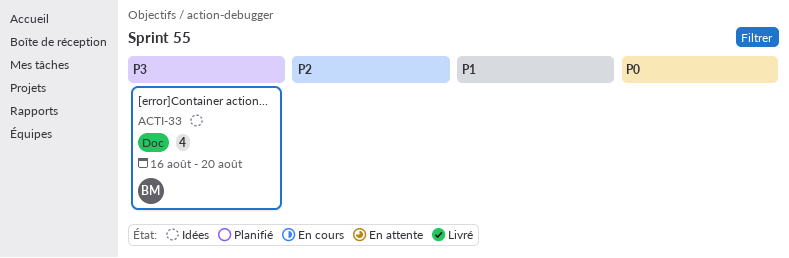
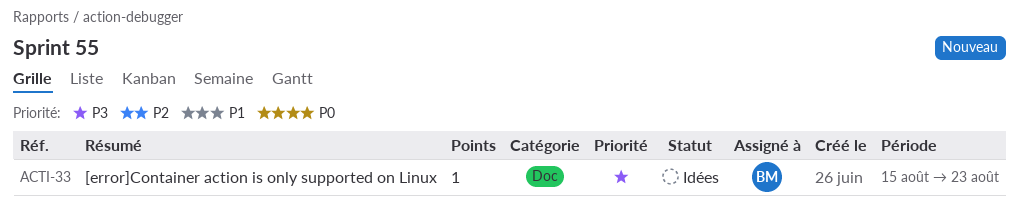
ACTI-33, estimate: 4 -> 1
ACTI-33, start: Aug 16 -> Aug 15
ACTI-33, due: Aug 20 -> Aug 23

